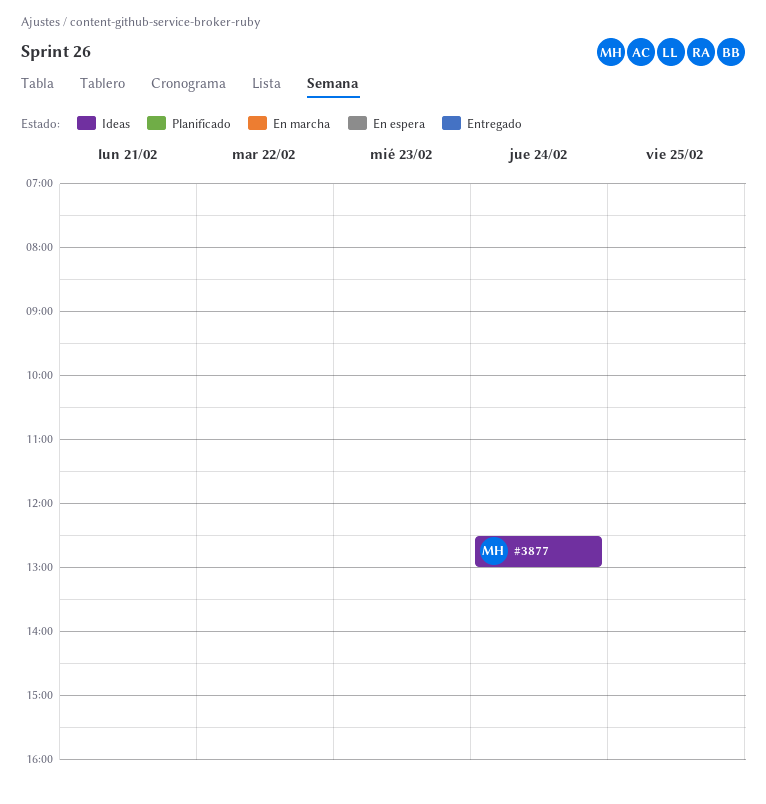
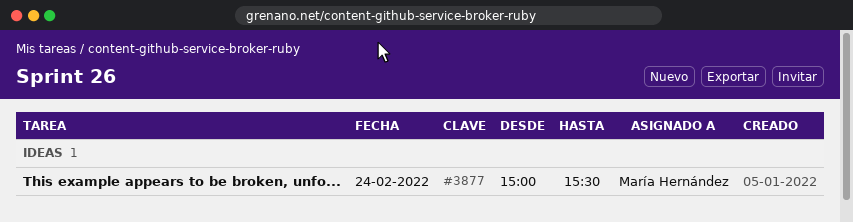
#3877, begins: 12:30 -> 15:00
#3877, ends: 13:00 -> 15:30

